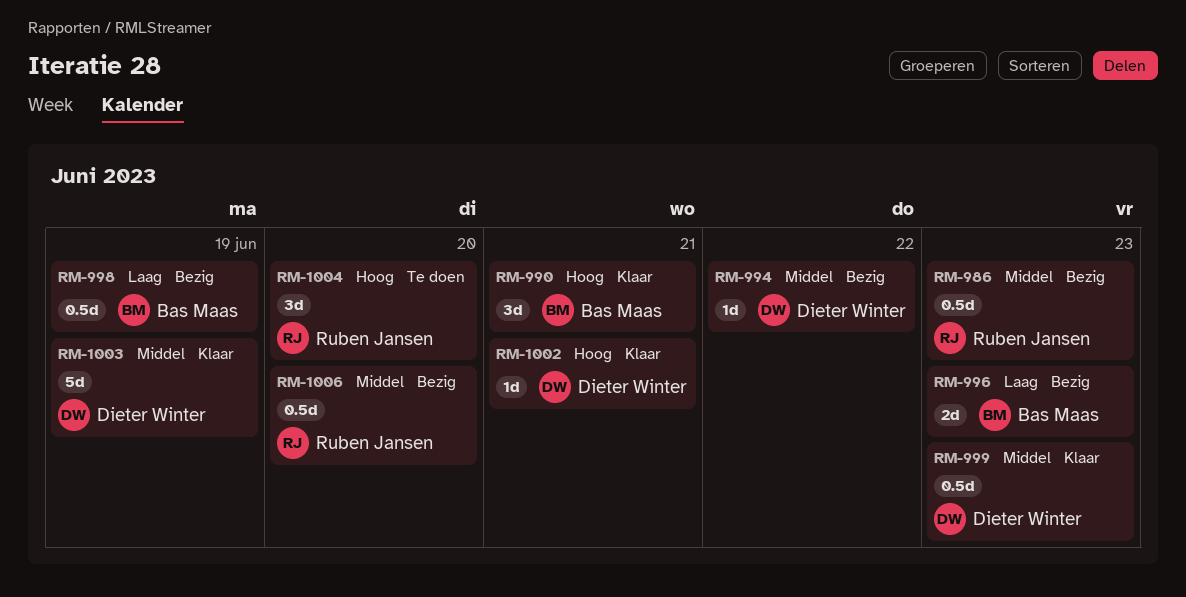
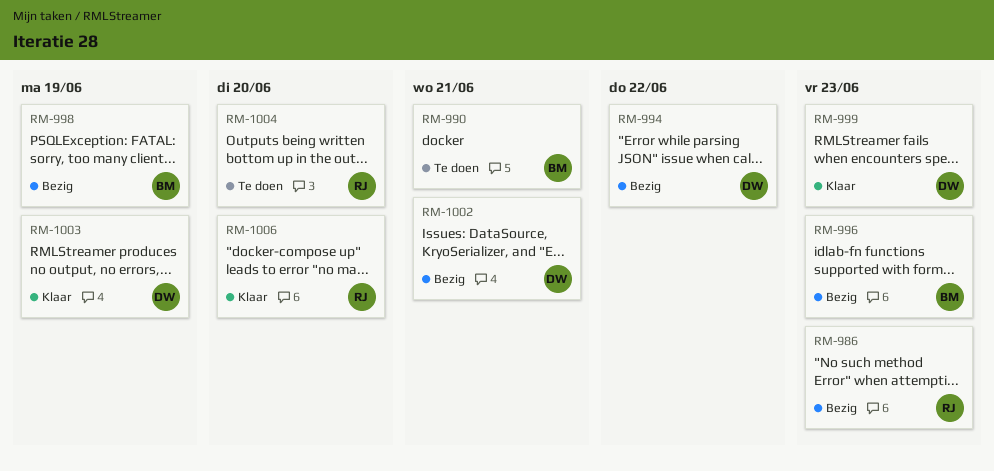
RM-990, status: Klaar -> Te doen
RM-1002, status: Klaar -> Bezig
RM-1006, status: Bezig -> Klaar

